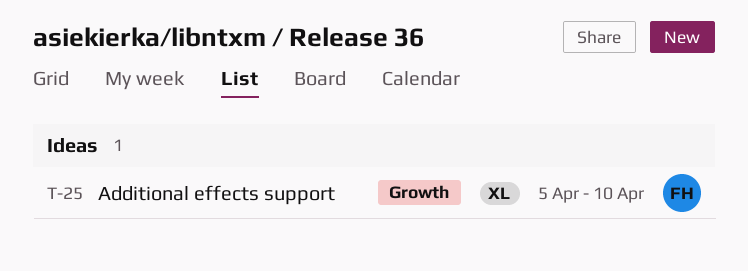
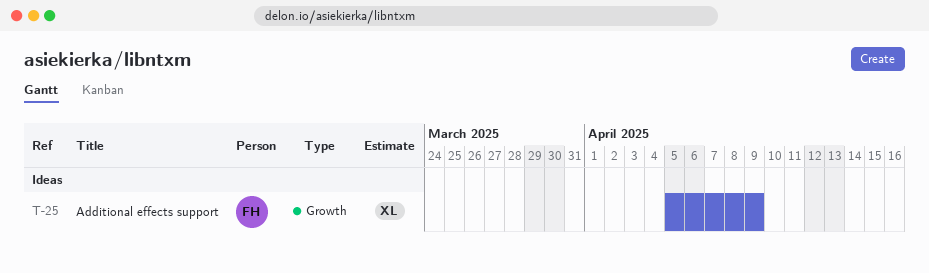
T-25, due: Apr 10 -> Apr 9

